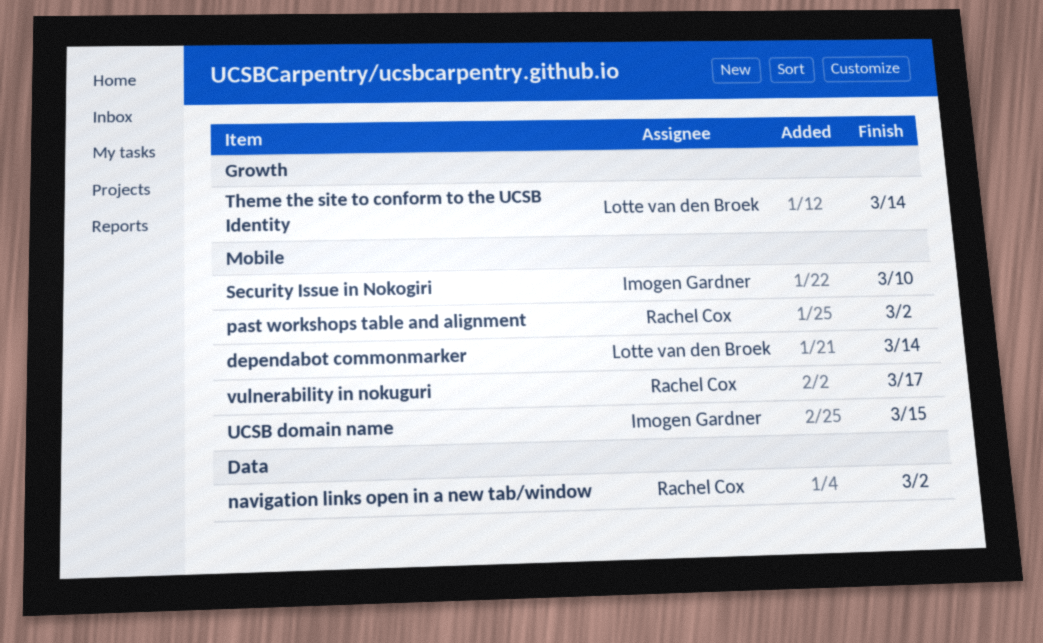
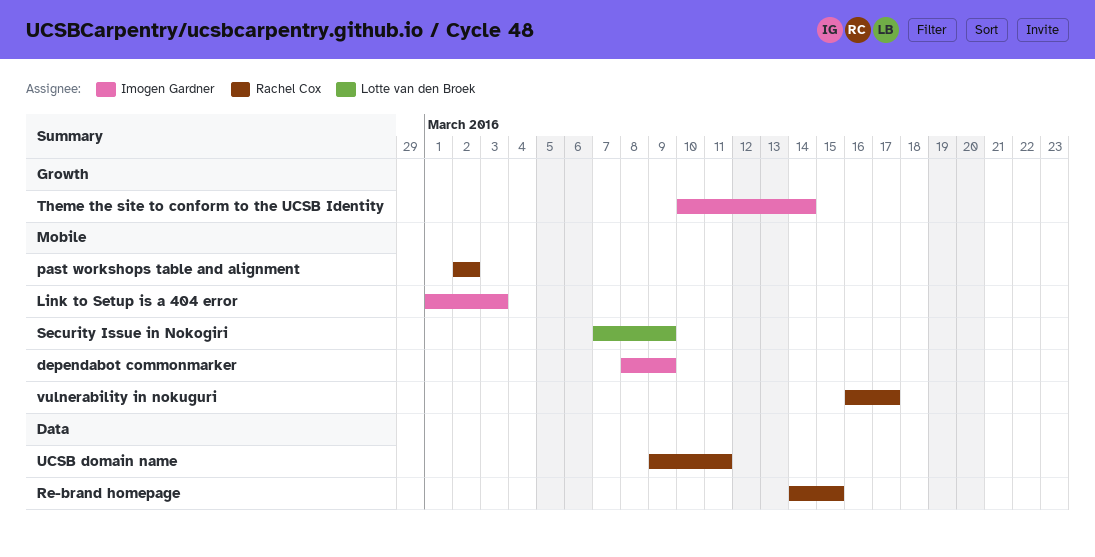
dependabot commonmarker, owner: Lotte van den Broek -> Imogen Gardner
dependabot commonmarker, due: Mar 14 -> Mar 9
Link to Setup is a 404 error: none -> present
navigation links open in a new tab/window: present -> none
Re-brand homepage: none -> present
Security Issue in Nokogiri, owner: Imogen Gardner -> Lotte van den Broek
Security Issue in Nokogiri, due: Mar 10 -> Mar 9
Theme the site to conform to the UCSB Identity, owner: Lotte van den Broek -> Imogen Gardner
UCSB domain name, owner: Imogen Gardner -> Rachel Cox
UCSB domain name, label: Mobile -> Data
UCSB domain name, due: Mar 15 -> Mar 11

